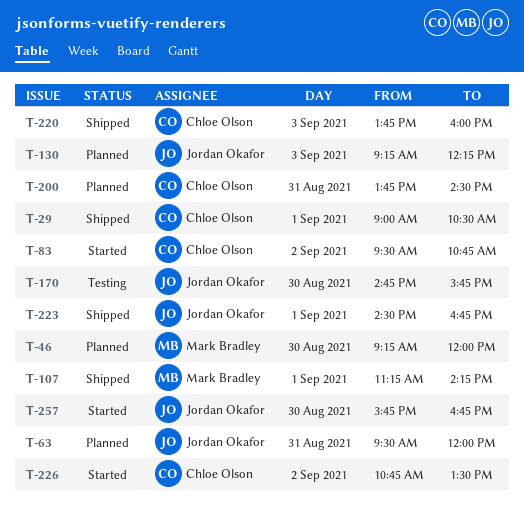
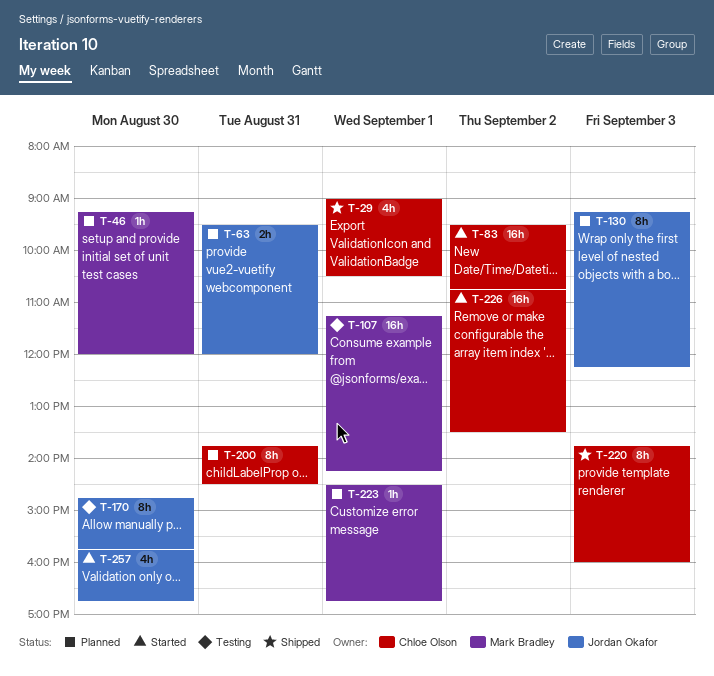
T-107, status: Shipped -> Testing
T-223, status: Shipped -> Planned
T-223, owner: Jordan Okafor -> Mark Bradley

